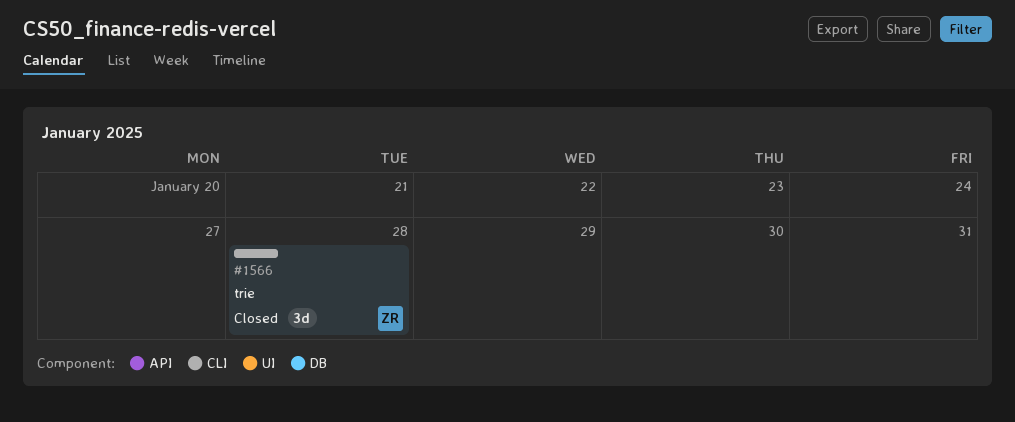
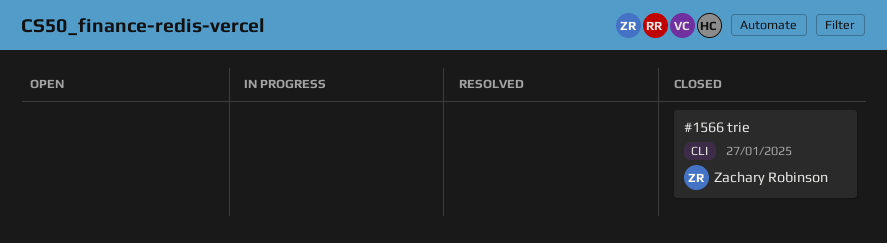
#1566, due: Jan 28 -> Jan 27

